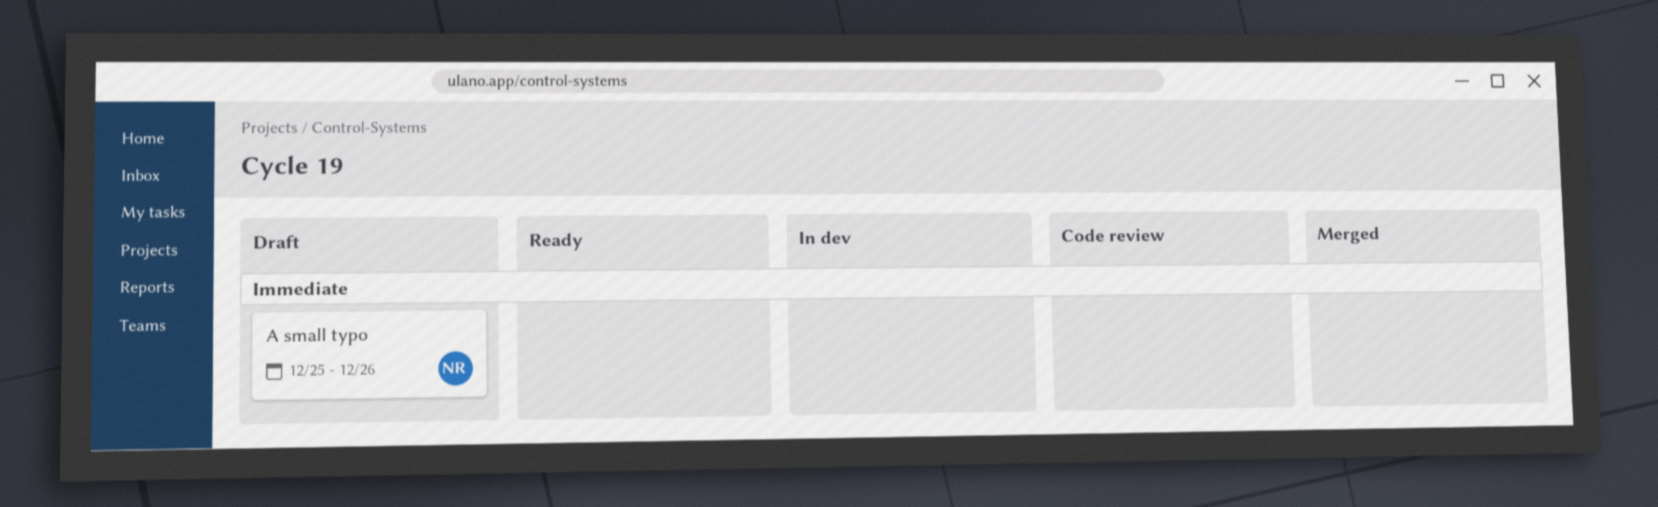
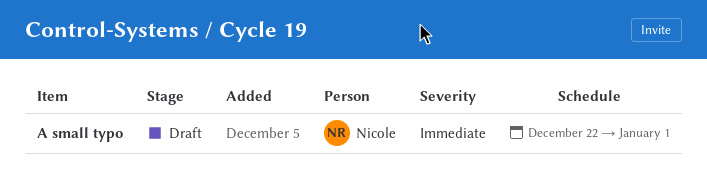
A small typo, start: Dec 25 -> Dec 22
A small typo, due: Dec 26 -> Jan 1

